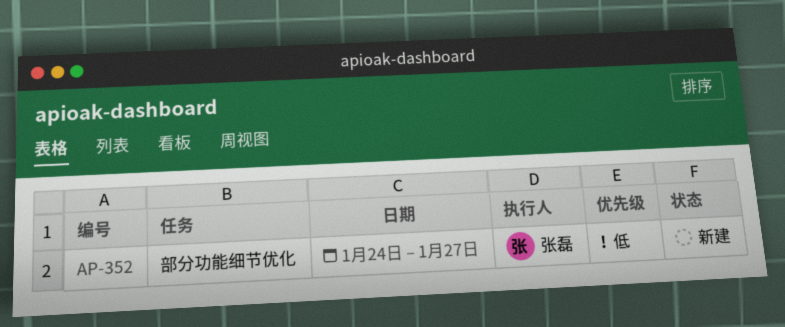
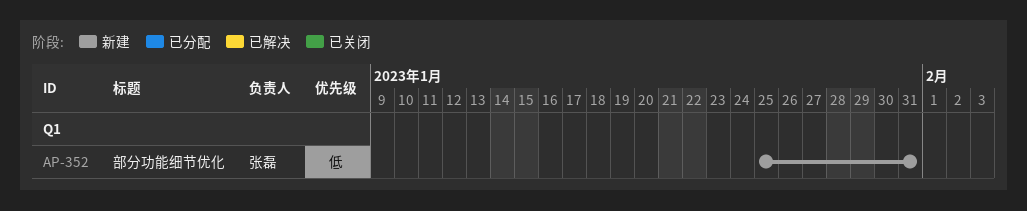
AP-352, start: Jan 24 -> Jan 25
AP-352, due: Jan 27 -> Jan 31

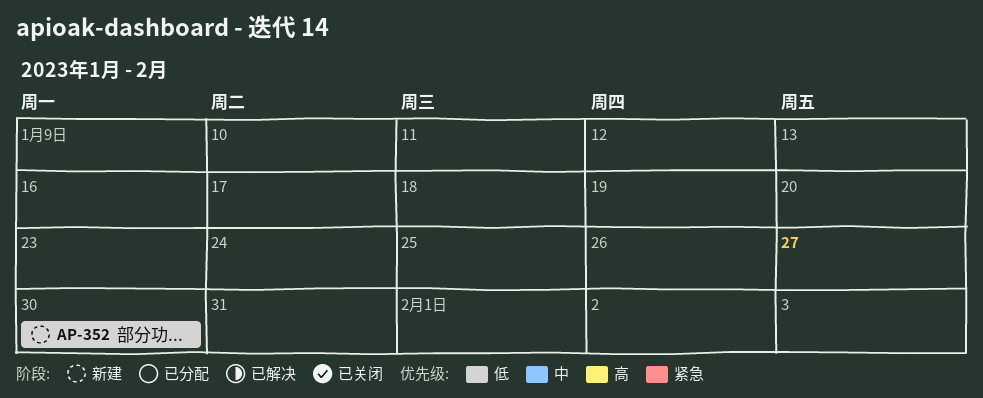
AP-352, start: Jan 25 -> Jan 30
AP-352, due: Jan 31 -> Jan 30

